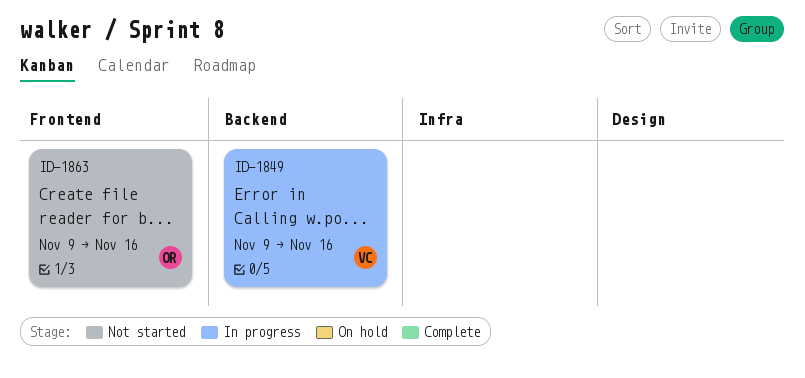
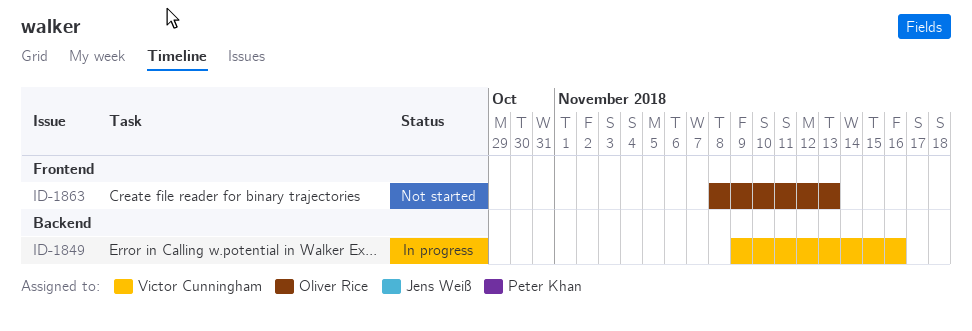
ID-1863, start: Nov 9 -> Nov 8
ID-1863, due: Nov 16 -> Nov 13

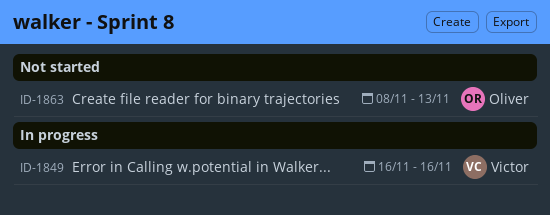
ID-1849, start: Nov 9 -> Nov 16

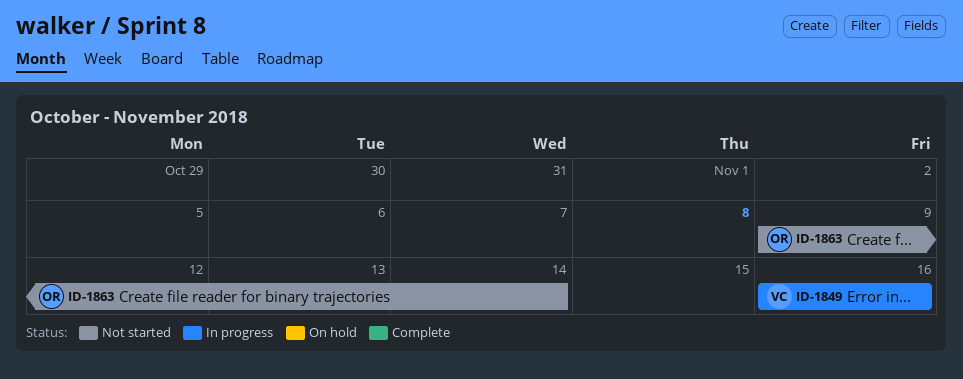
ID-1863, start: Nov 8 -> Nov 9
ID-1863, due: Nov 13 -> Nov 14

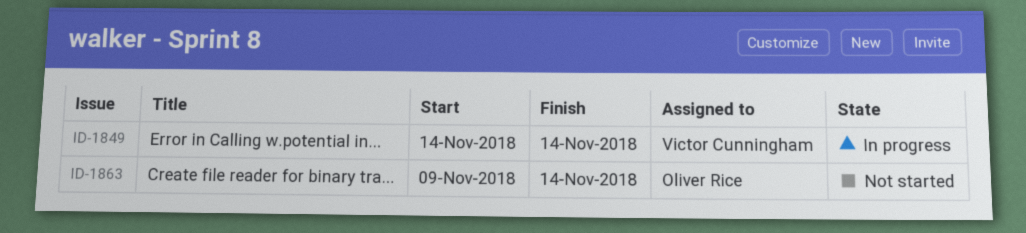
ID-1849, start: Nov 16 -> Nov 14
ID-1849, due: Nov 16 -> Nov 14

